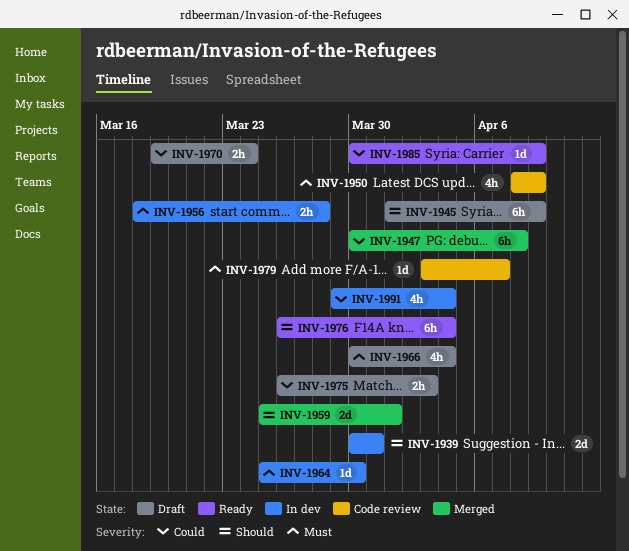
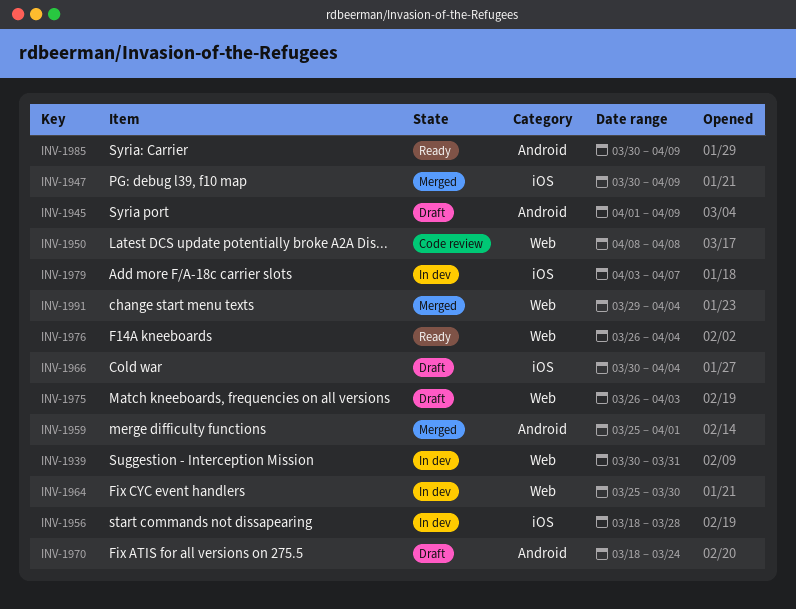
INV-1947, due: Apr 8 -> Apr 9
INV-1950, due: Apr 9 -> Apr 8
INV-1970, start: Mar 19 -> Mar 18
INV-1979, status: Code review -> In dev
INV-1991, status: In dev -> Merged

